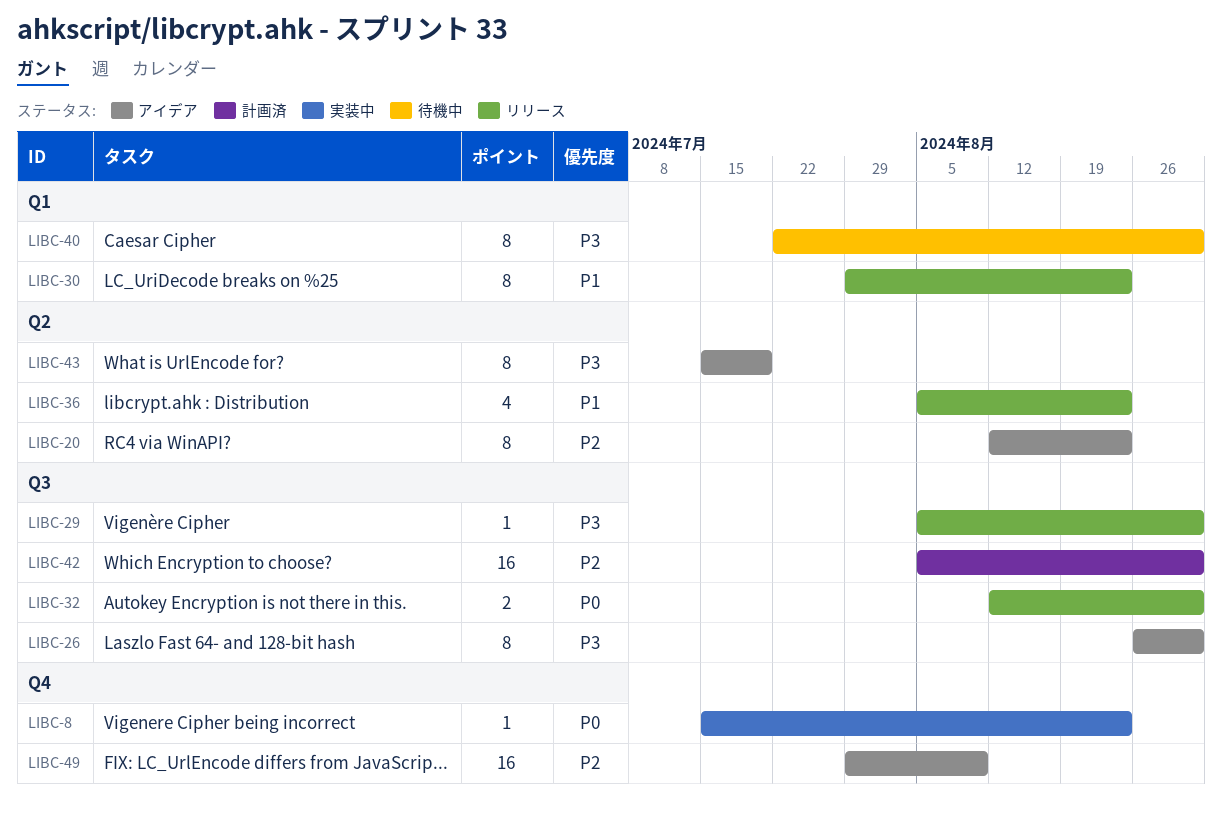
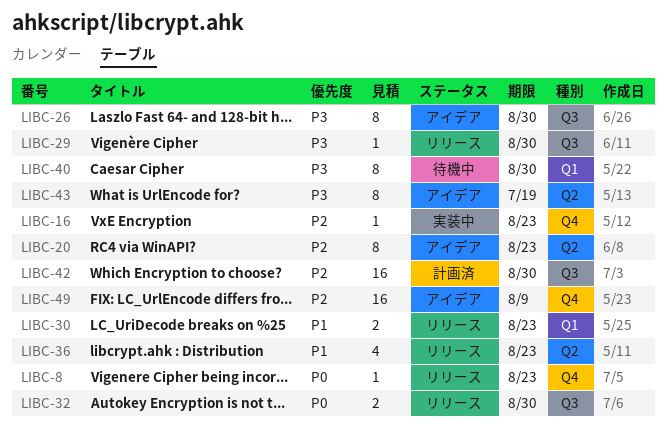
LIBC-8, status: 実装中 -> リリース
LIBC-16: none -> present
LIBC-30, estimate: 8 -> 2

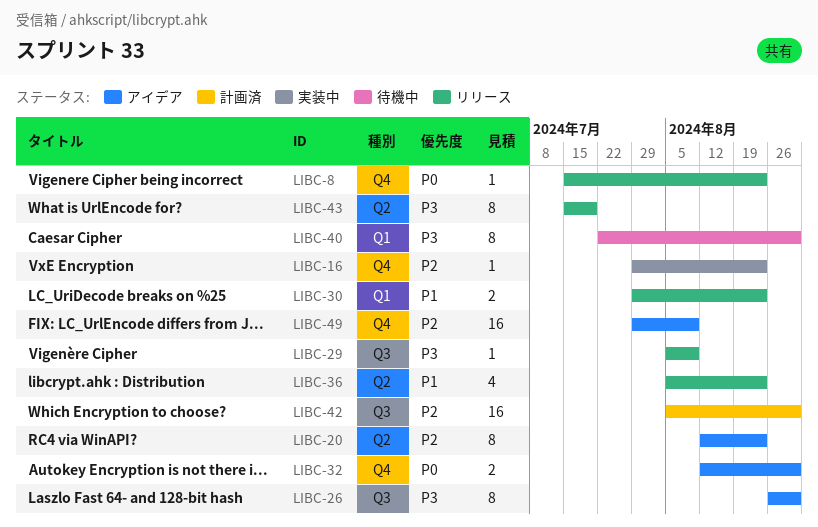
LIBC-29, due: Aug 30 -> Aug 9
LIBC-32, status: リリース -> アイデア
LIBC-32, label: Q3 -> Q4
LIBC-43, status: アイデア -> リリース

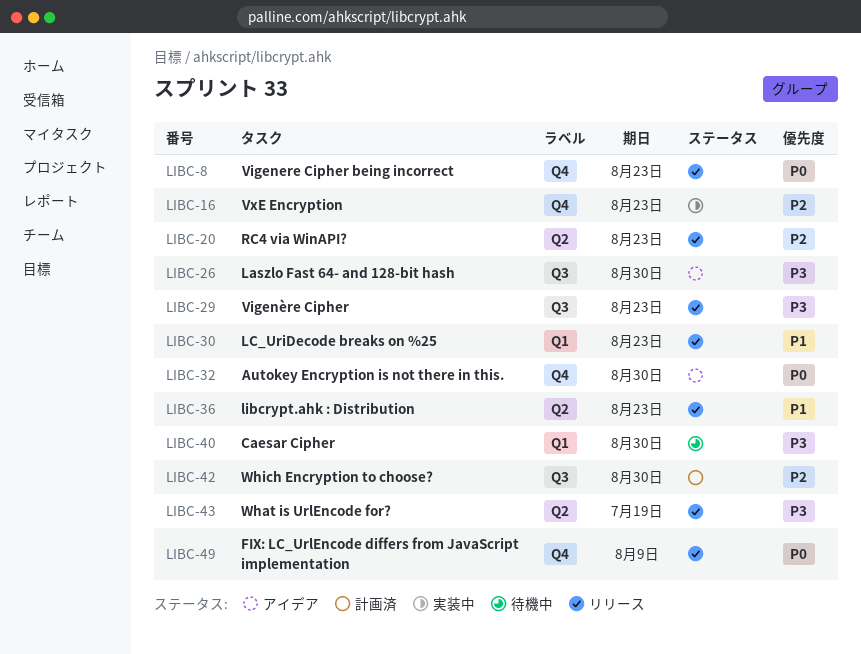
LIBC-20, status: アイデア -> リリース
LIBC-29, due: Aug 9 -> Aug 23
LIBC-49, status: アイデア -> リリース
LIBC-49, priority: P2 -> P0

